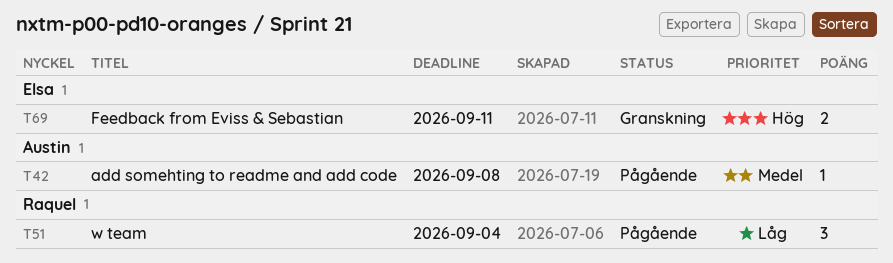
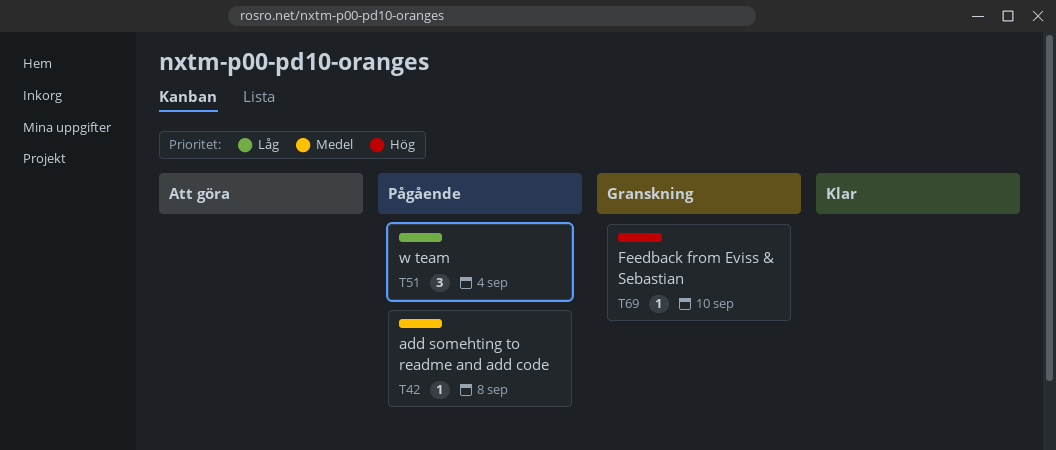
T69, estimate: 2 -> 1
T69, due: Sep 11 -> Sep 10

